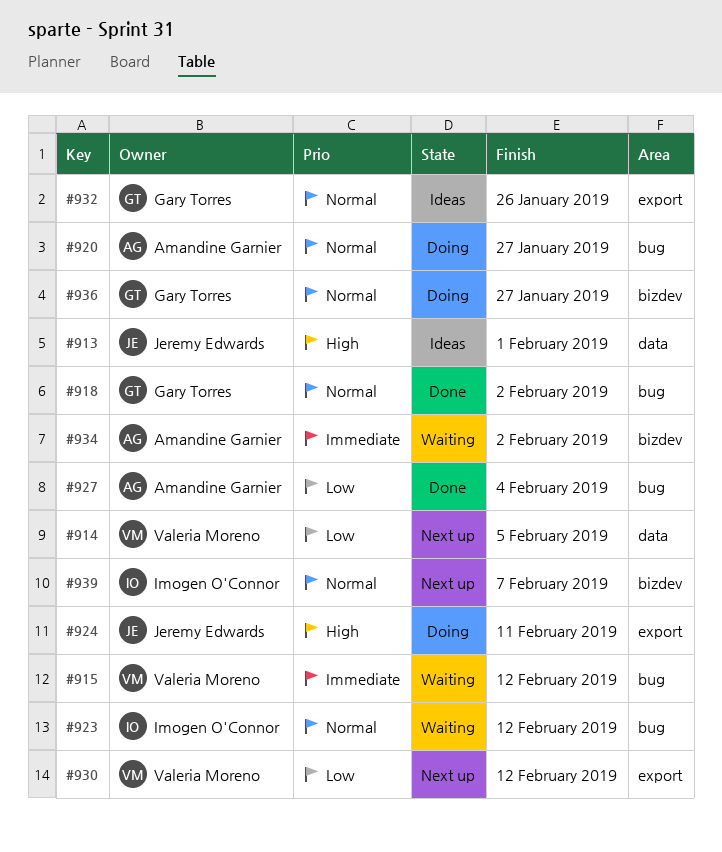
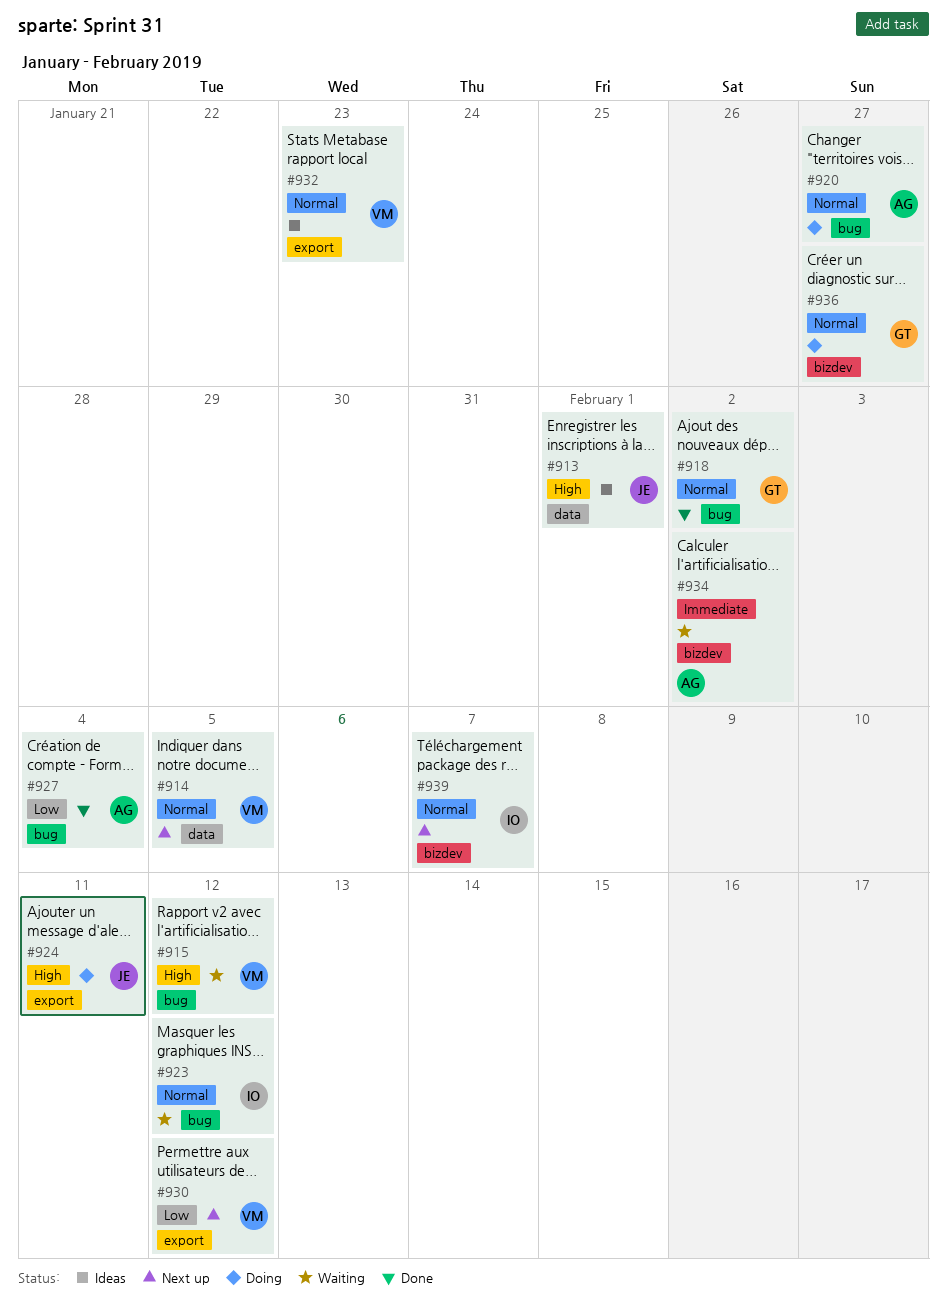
#914, priority: Low -> Normal
#915, priority: Immediate -> High
#932, owner: Gary Torres -> Valeria Moreno
#932, due: Jan 26 -> Jan 23

